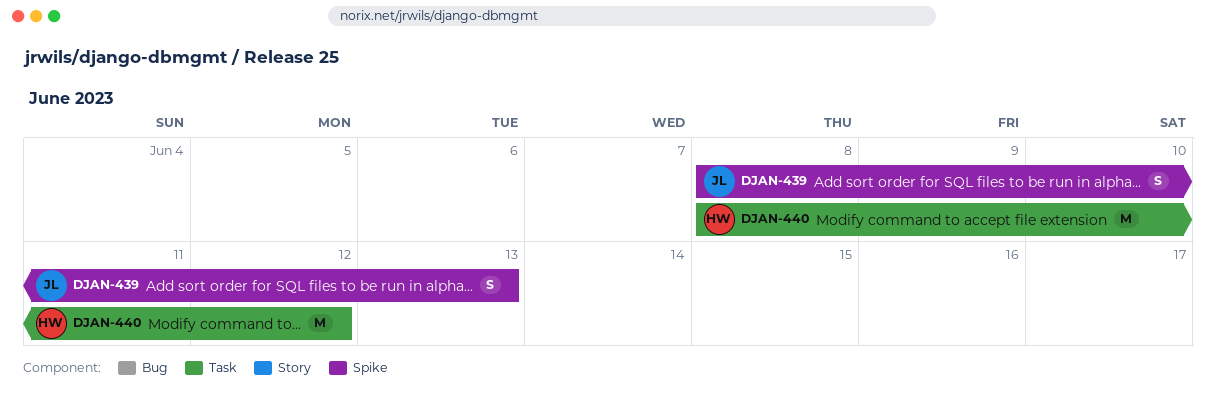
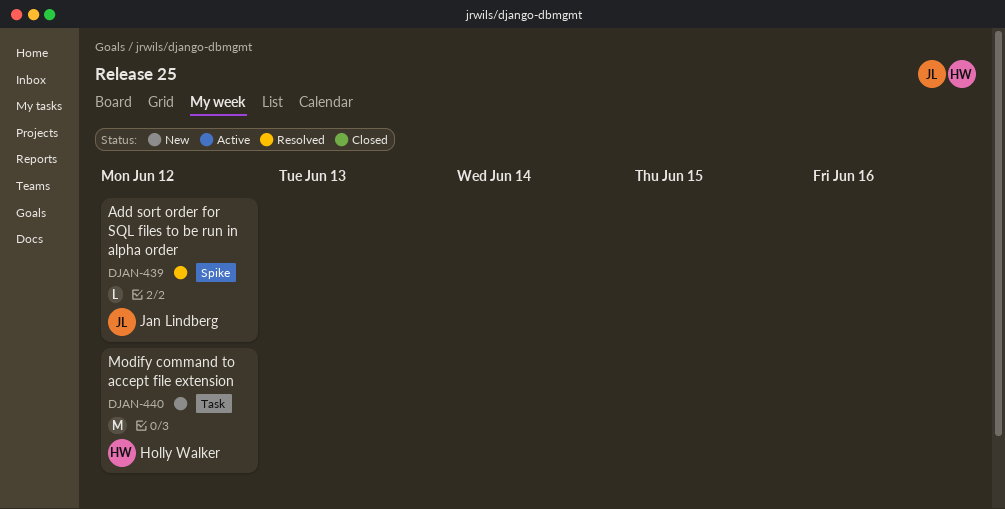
DJAN-439, estimate: S -> L
DJAN-439, due: Jun 13 -> Jun 12

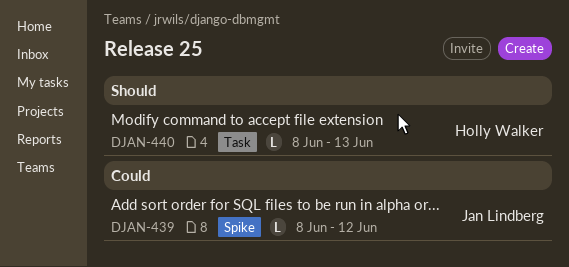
DJAN-440, estimate: M -> L
DJAN-440, due: Jun 12 -> Jun 13

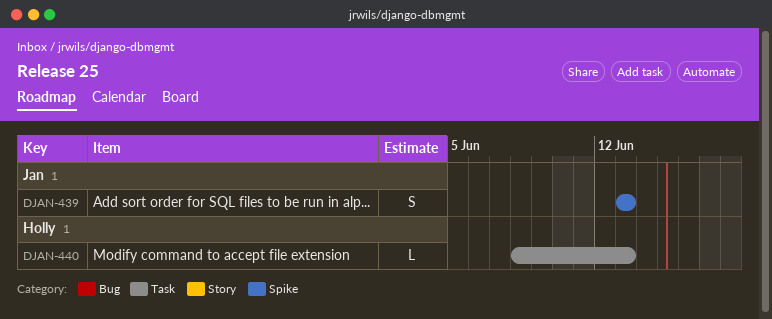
DJAN-439, estimate: L -> S
DJAN-439, start: Jun 8 -> Jun 13
DJAN-439, due: Jun 12 -> Jun 13

